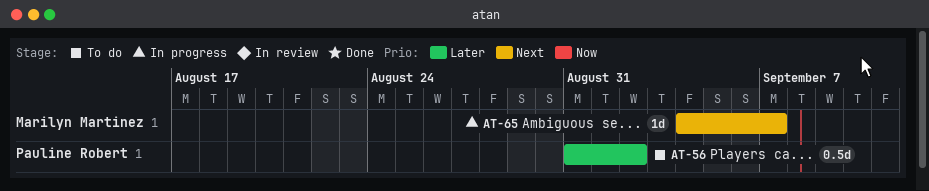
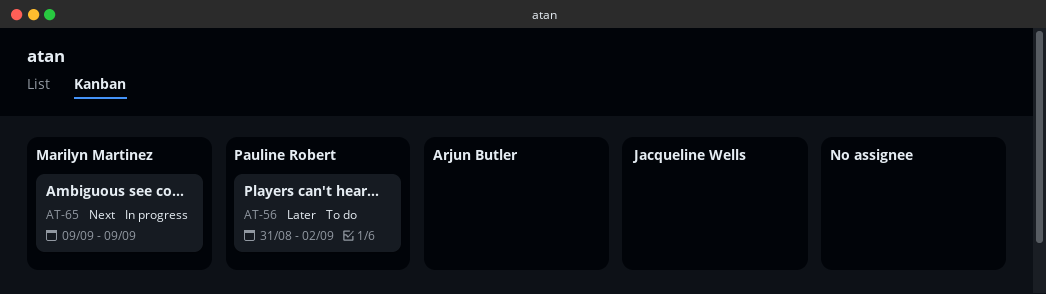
AT-65, start: Sep 4 -> Sep 9
AT-65, due: Sep 7 -> Sep 9

